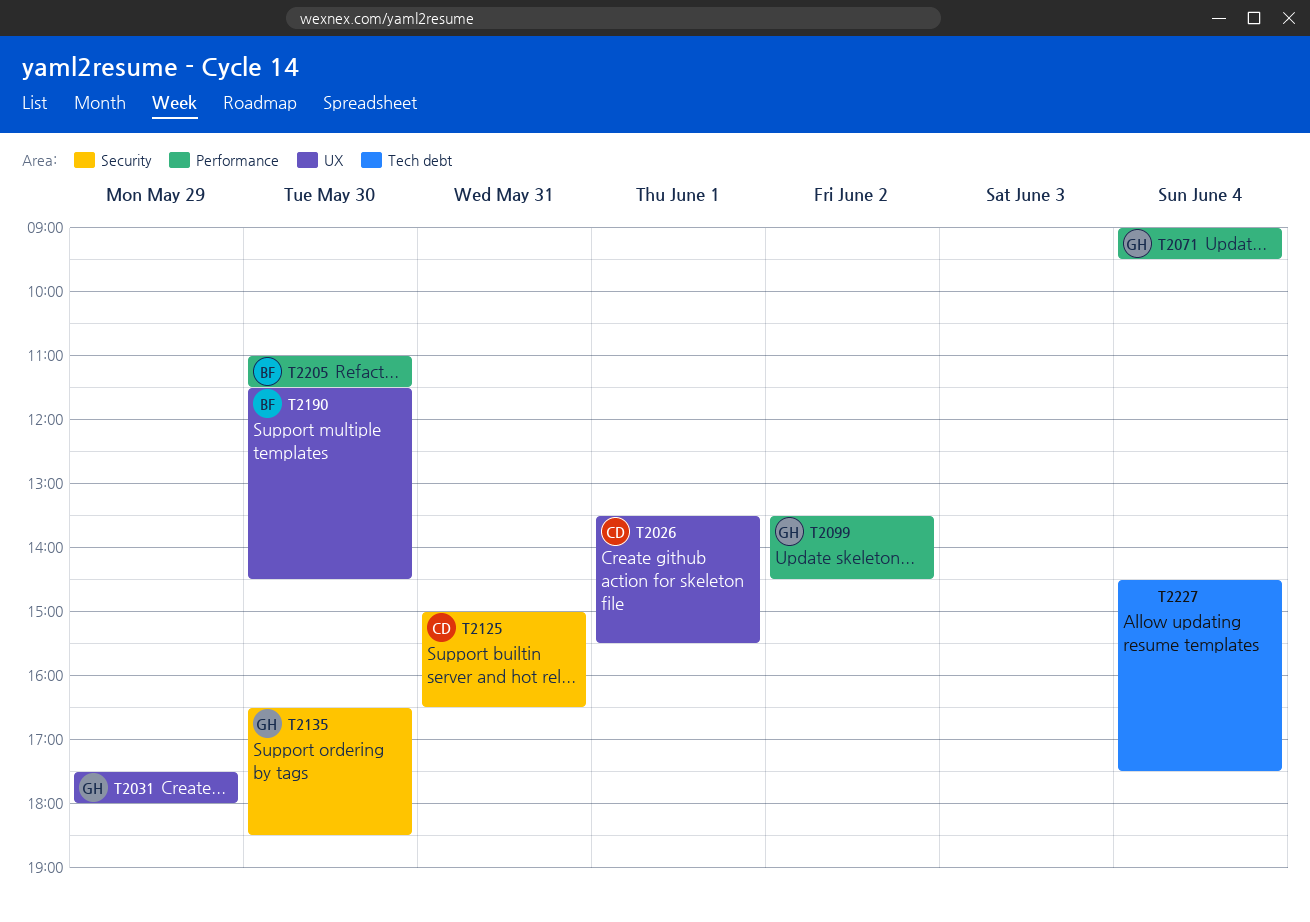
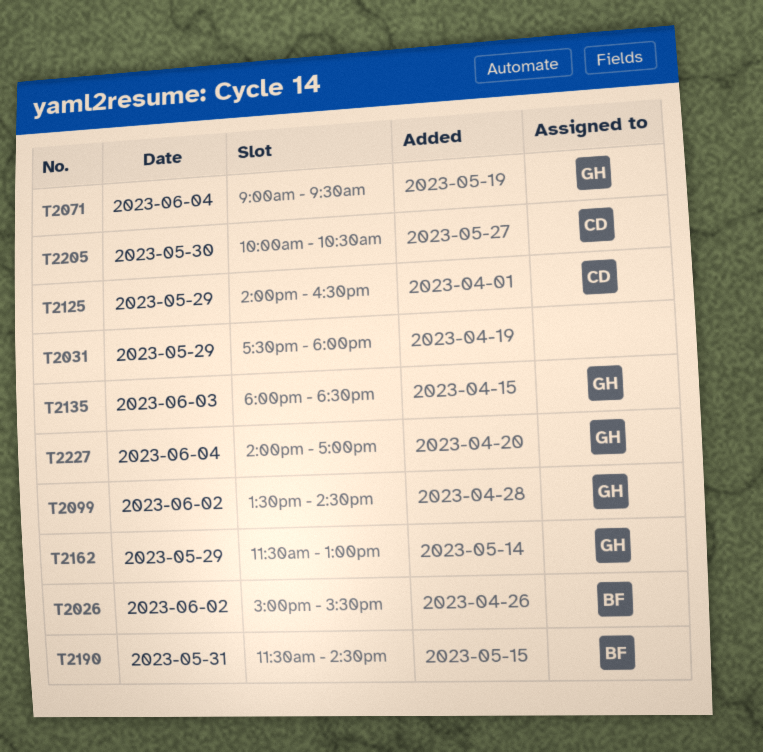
T2026, owner: CD -> BF
T2026, day: Jun 1 -> Jun 2
T2026, begins: 13:30 -> 15:00
T2031, owner: GH -> none
T2125, day: May 31 -> May 29
T2125, begins: 15:00 -> 14:00
T2135, day: May 30 -> Jun 3
T2135, begins: 16:30 -> 18:00
T2162: none -> present
T2190, day: May 30 -> May 31
T2205, owner: BF -> CD
T2205, begins: 11:00 -> 10:00
T2205, ends: 11:30 -> 10:30
T2227, owner: none -> GH
T2227, begins: 14:30 -> 14:00
T2227, ends: 17:30 -> 17:00

